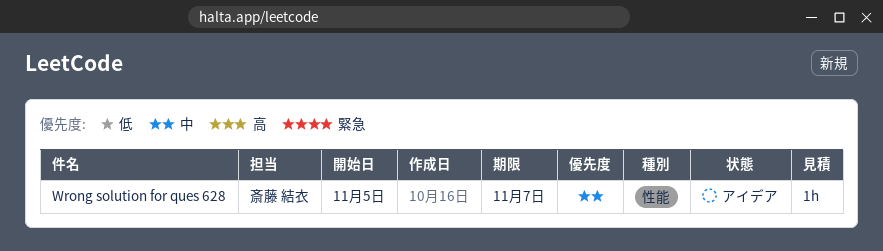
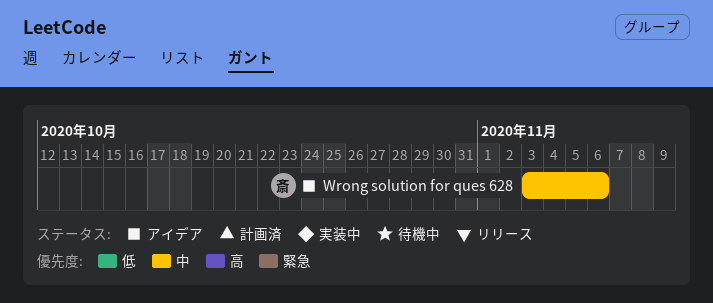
Wrong solution for ques 628, start: Nov 5 -> Nov 3
Wrong solution for ques 628, due: Nov 7 -> Nov 6

